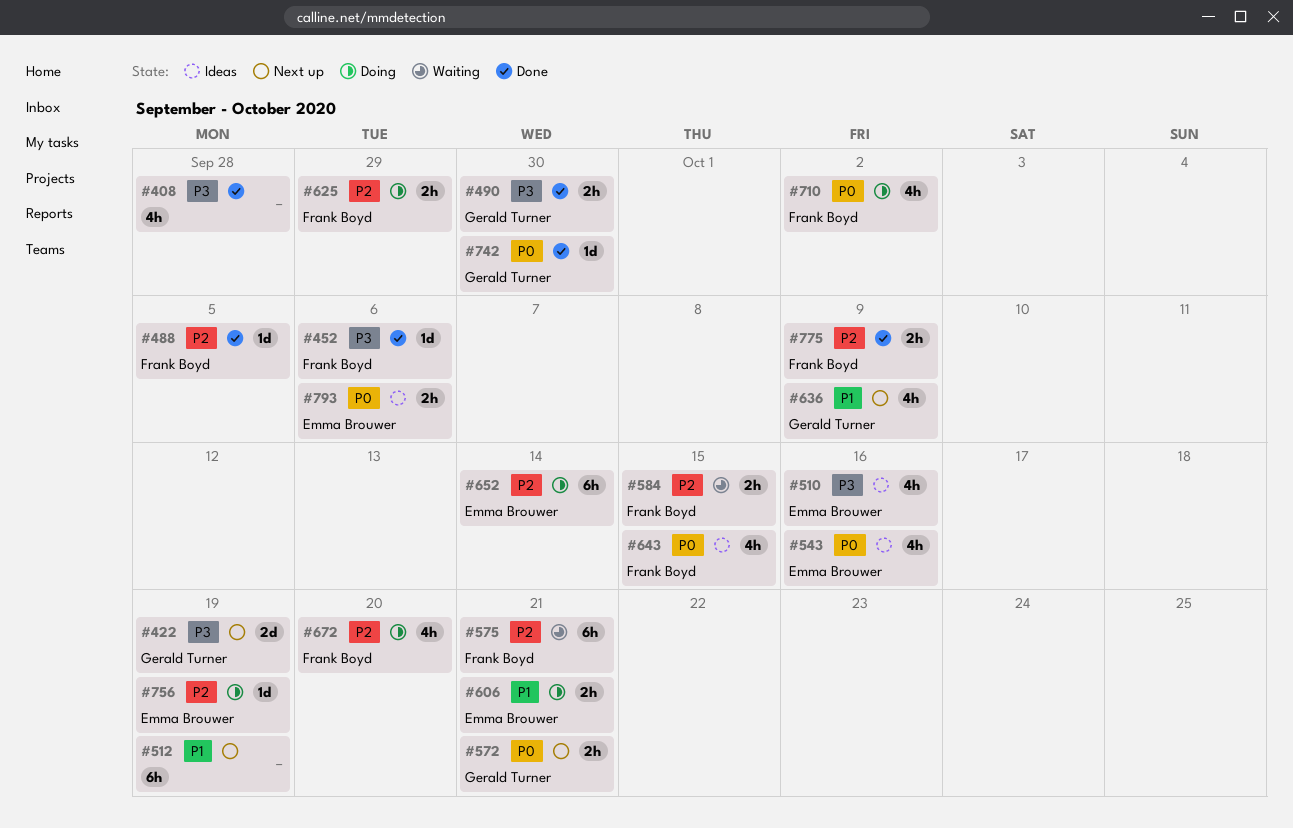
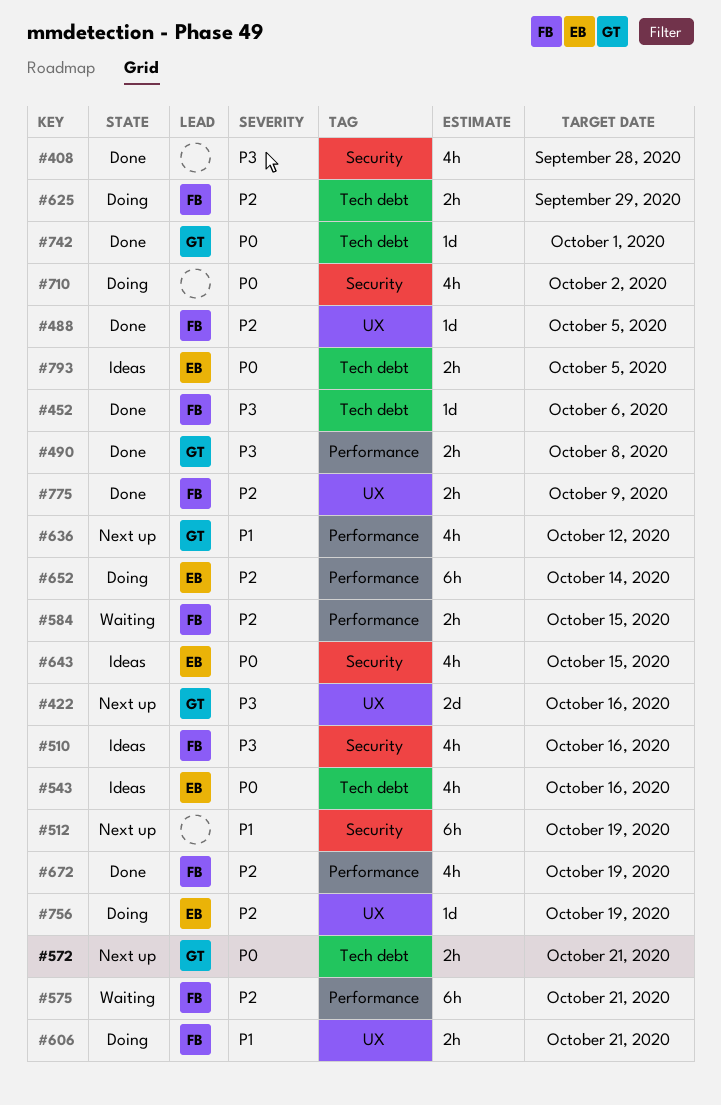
#422, due: Oct 19 -> Oct 16
#490, due: Sep 30 -> Oct 8
#510, owner: Emma Brouwer -> Frank Boyd
#606, owner: Emma Brouwer -> Frank Boyd
#636, due: Oct 9 -> Oct 12
#643, owner: Frank Boyd -> Emma Brouwer
#672, status: Doing -> Done
#672, due: Oct 20 -> Oct 19
#710, owner: Frank Boyd -> none
#742, due: Sep 30 -> Oct 1
#793, due: Oct 6 -> Oct 5

